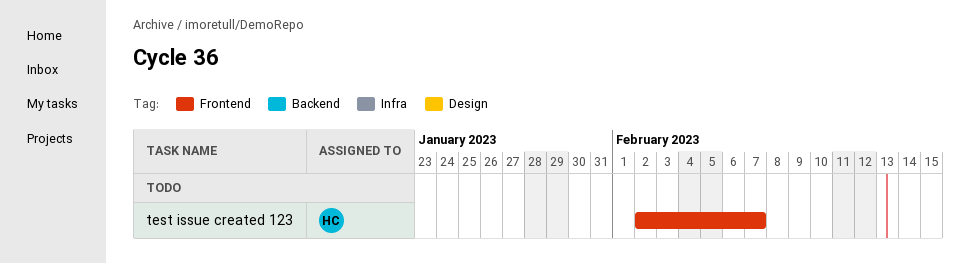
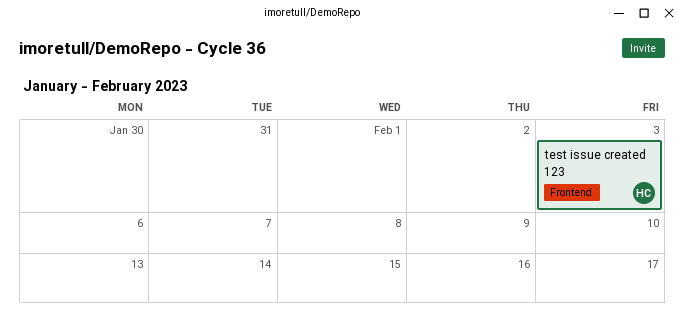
test issue created 123, due: Feb 7 -> Feb 3

